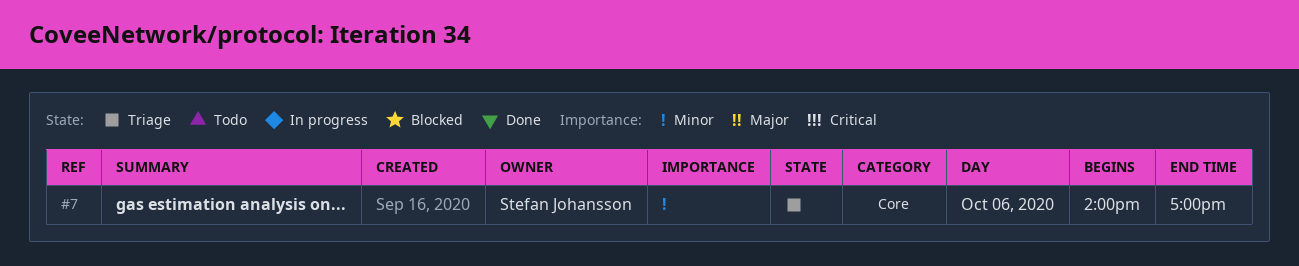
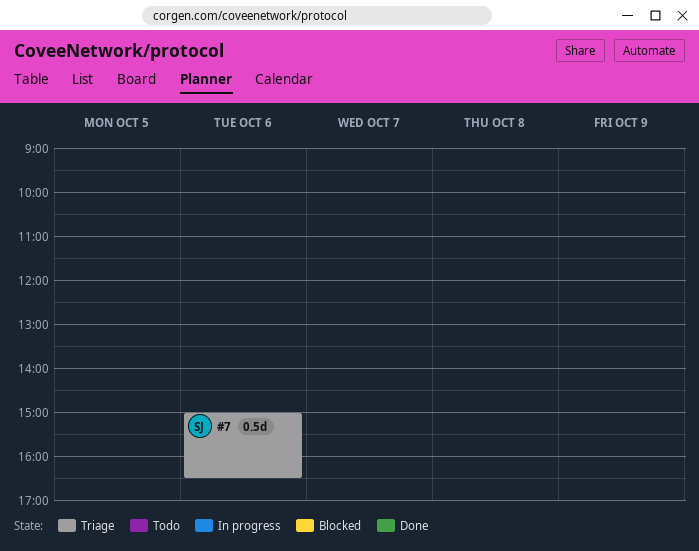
#7, begins: 14:00 -> 15:00
#7, ends: 17:00 -> 16:30

